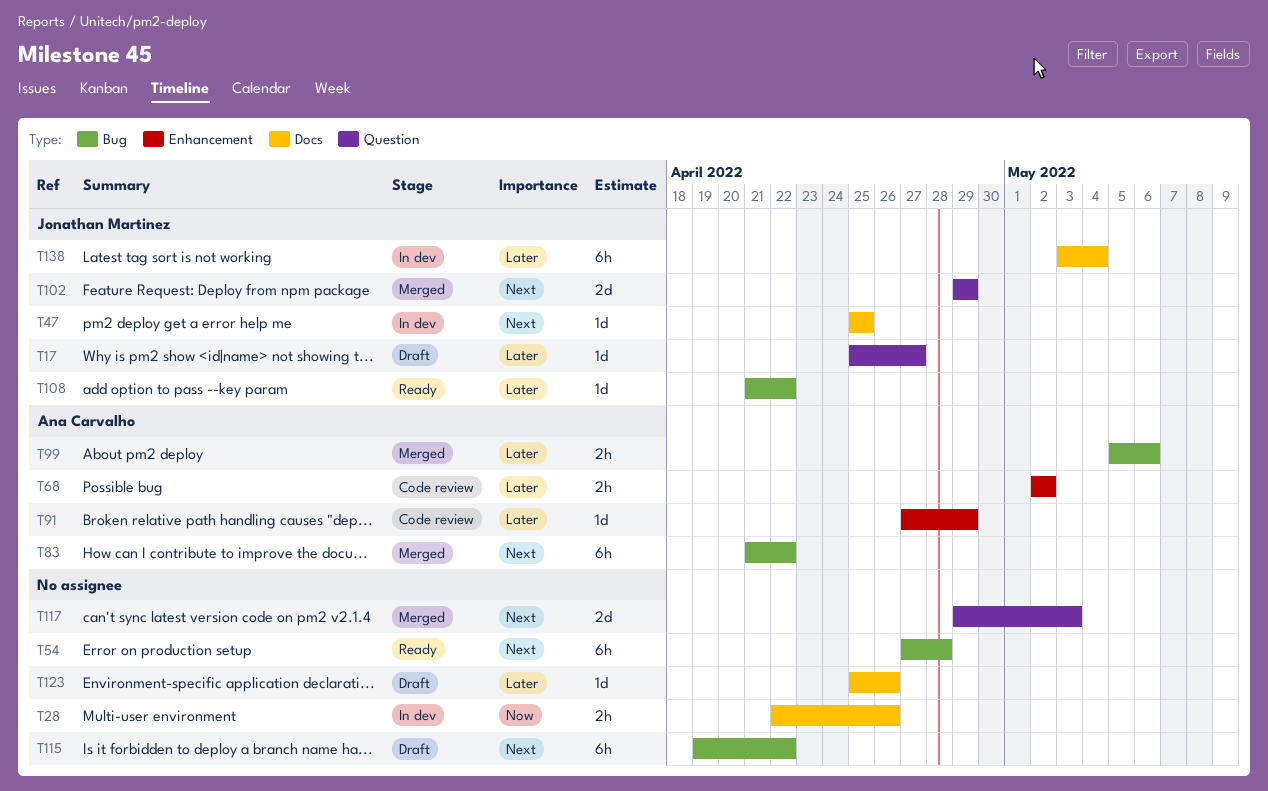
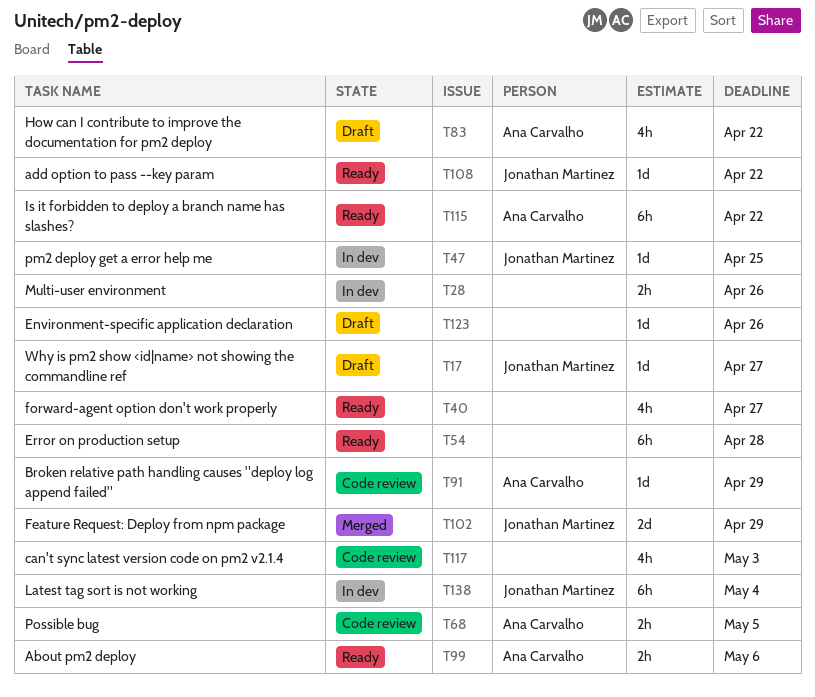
T40: none -> present
T68, due: May 2 -> May 5
T83, status: Merged -> Draft
T83, estimate: 6h -> 4h
T99, status: Merged -> Ready
T115, status: Draft -> Ready
T115, owner: none -> Ana Carvalho
T117, status: Merged -> Code review
T117, estimate: 2d -> 4h

